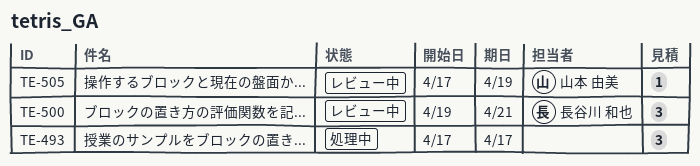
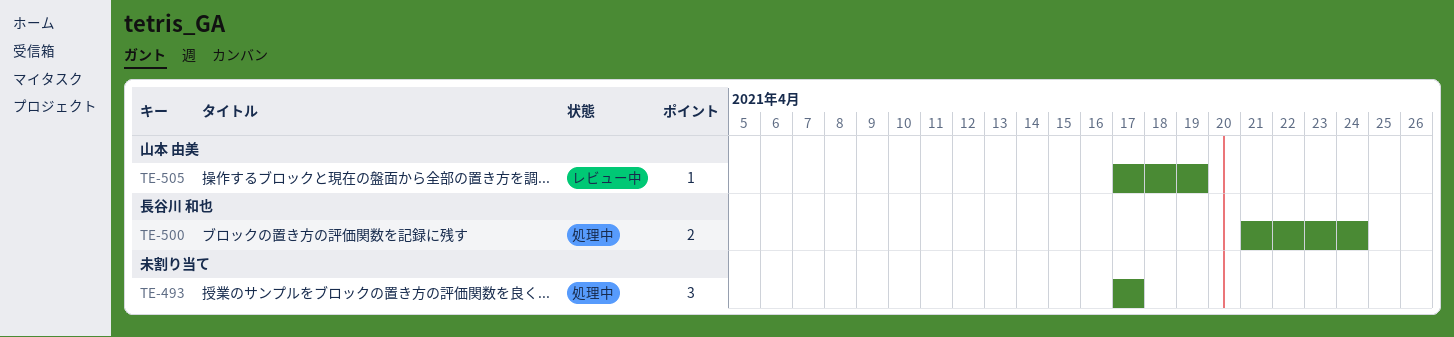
TE-500, status: レビュー中 -> 処理中
TE-500, estimate: 3 -> 2
TE-500, start: Apr 19 -> Apr 21
TE-500, due: Apr 21 -> Apr 24

